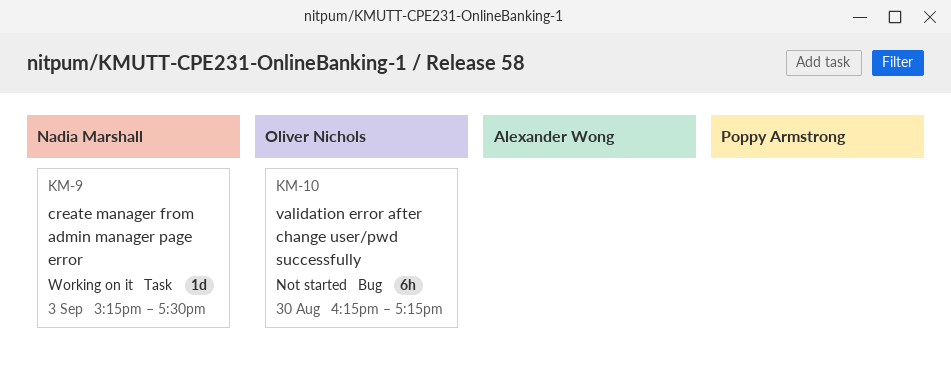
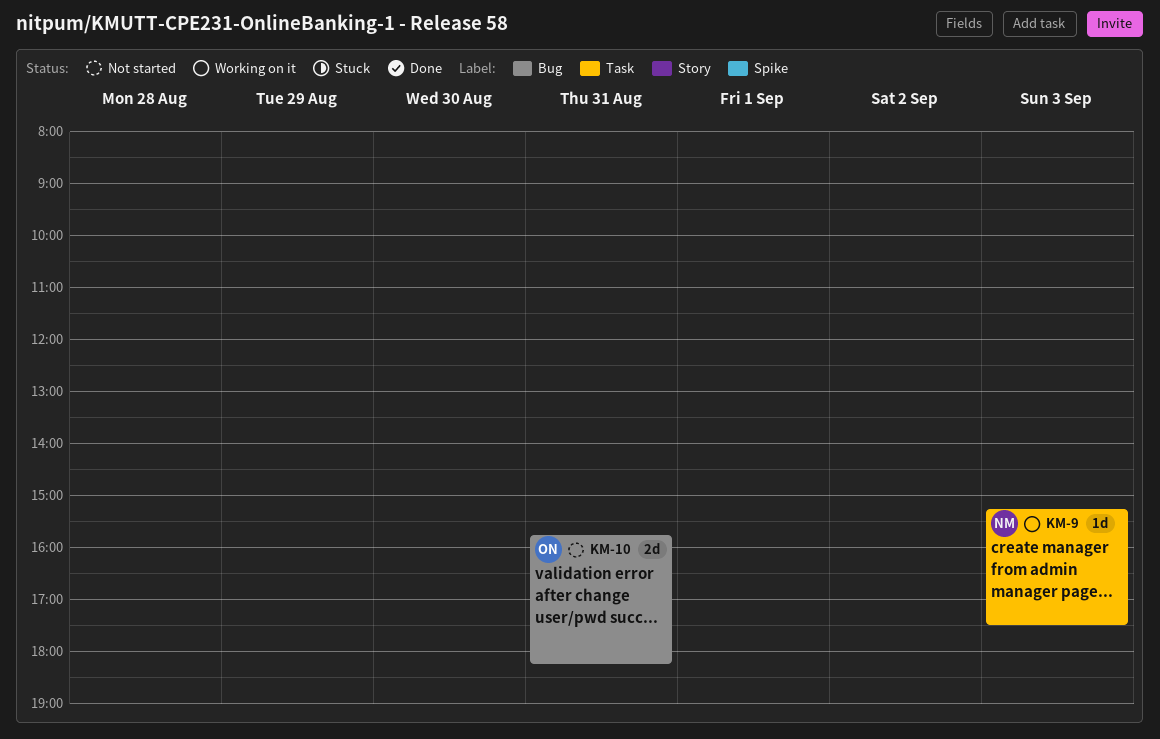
KM-10, estimate: 6h -> 2d
KM-10, day: Aug 30 -> Aug 31
KM-10, begins: 16:15 -> 15:45
KM-10, ends: 17:15 -> 18:15

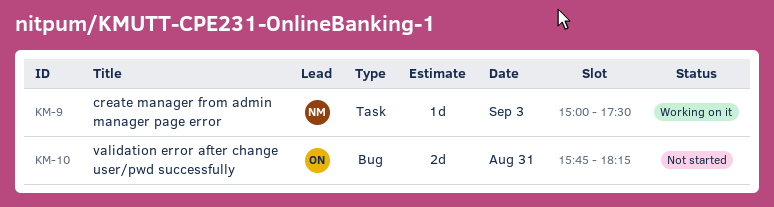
KM-9, begins: 15:15 -> 15:00

